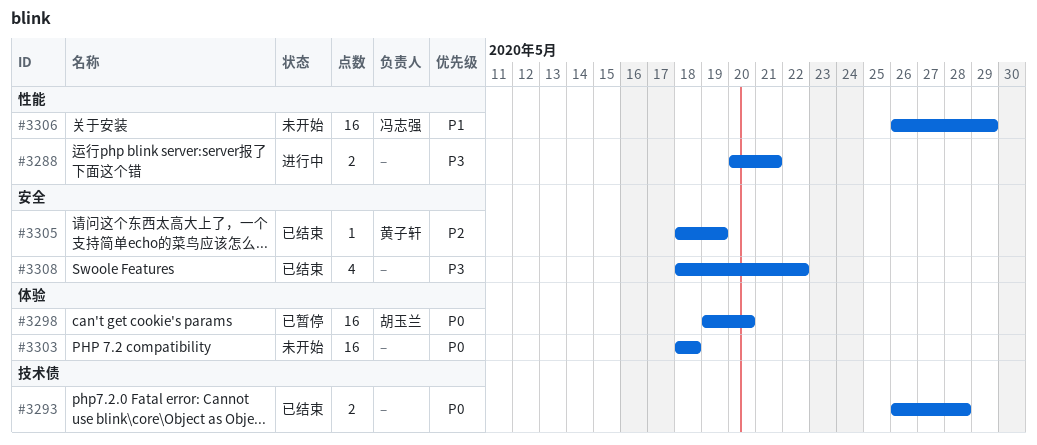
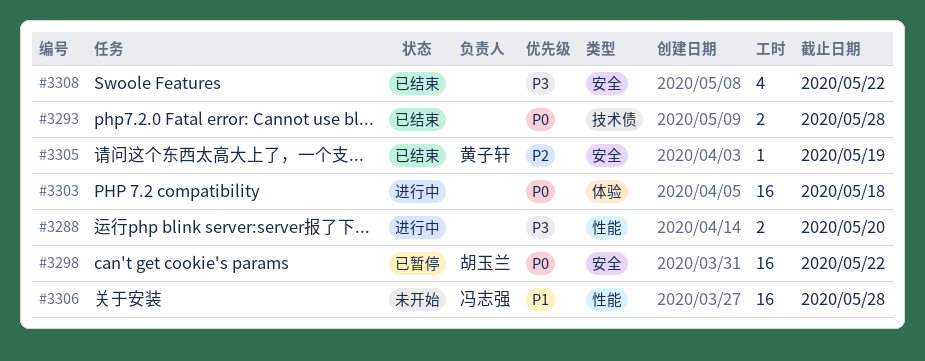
#3288, due: May 21 -> May 20
#3298, label: 体验 -> 安全
#3298, due: May 20 -> May 22
#3303, status: 未开始 -> 进行中
#3306, due: May 29 -> May 28

